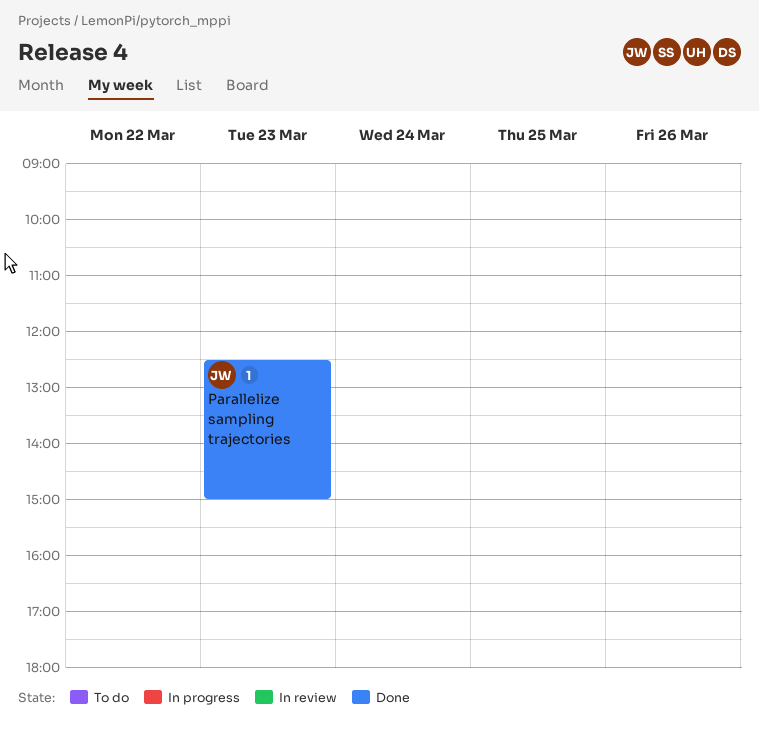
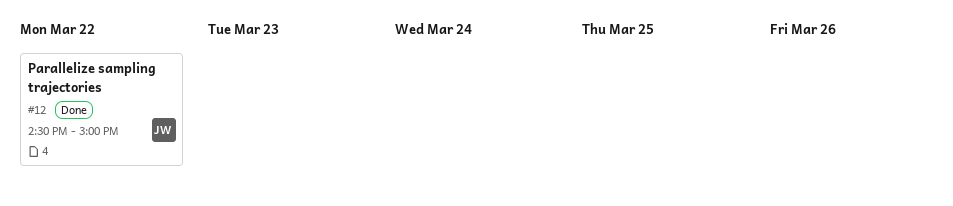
Parallelize sampling trajectories, day: Mar 23 -> Mar 22
Parallelize sampling trajectories, begins: 12:30 -> 14:30

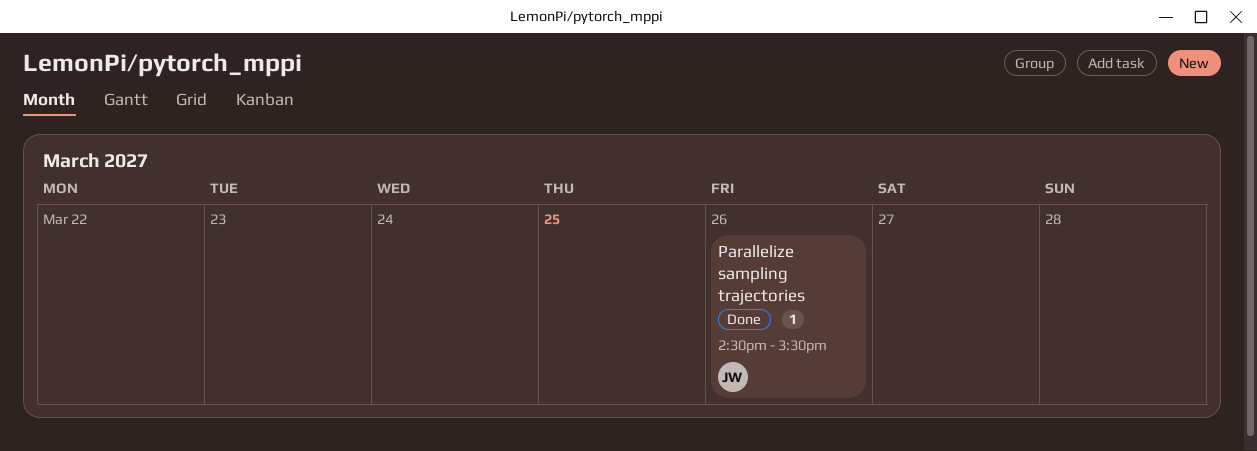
Parallelize sampling trajectories, day: Mar 22 -> Mar 26
Parallelize sampling trajectories, ends: 15:00 -> 15:30

